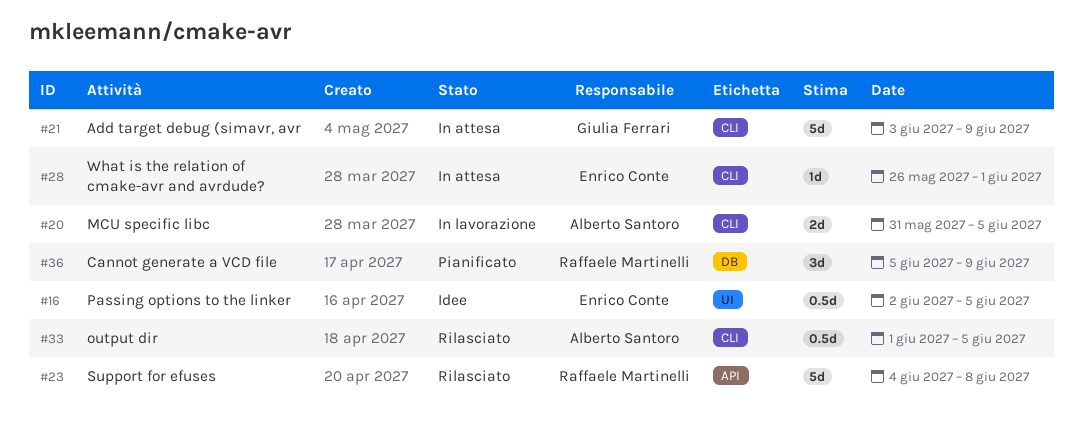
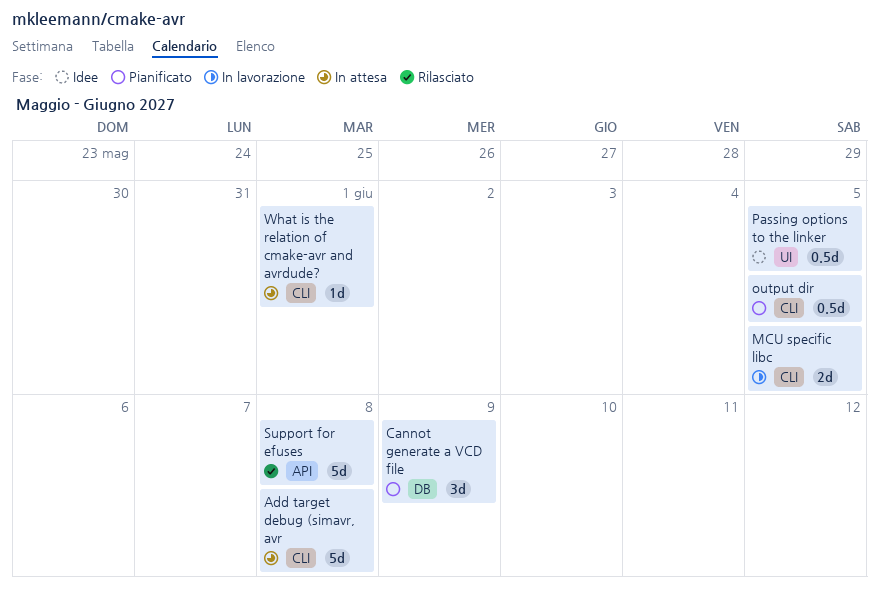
Add target debug (simavr, avr, due: Jun 9 -> Jun 8
output dir, status: Rilasciato -> Pianificato

